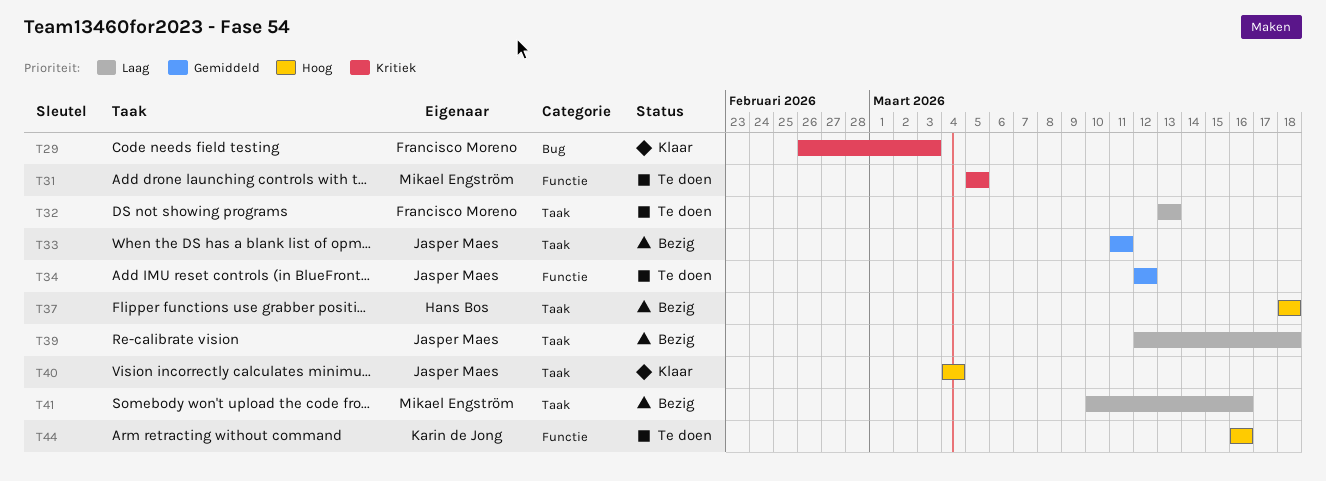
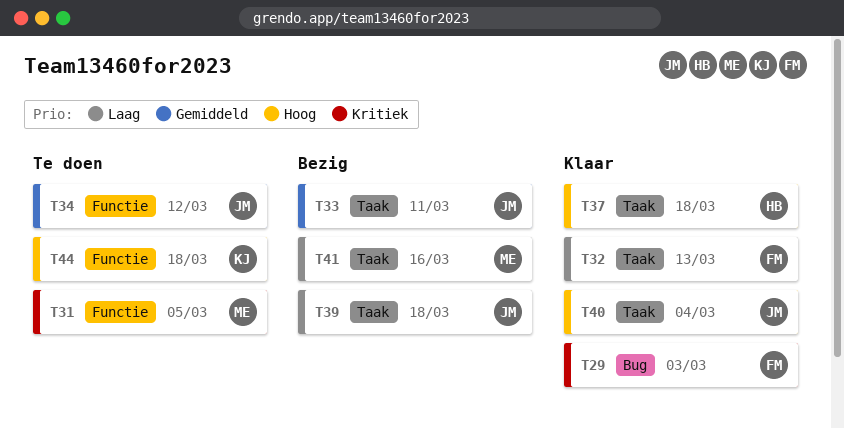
T32, status: Te doen -> Klaar
T37, status: Bezig -> Klaar
T44, due: Mar 16 -> Mar 18

